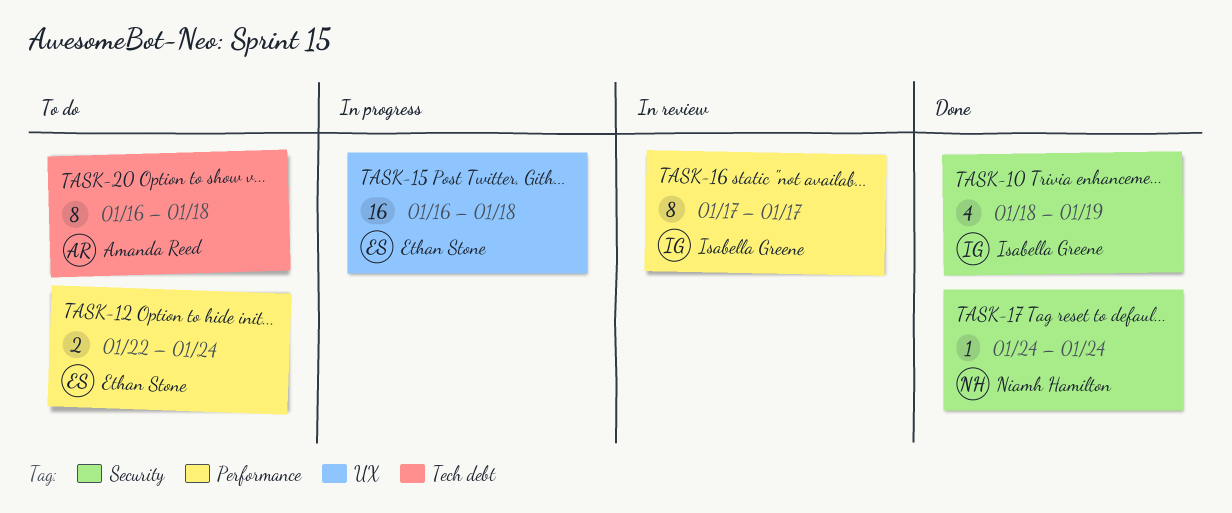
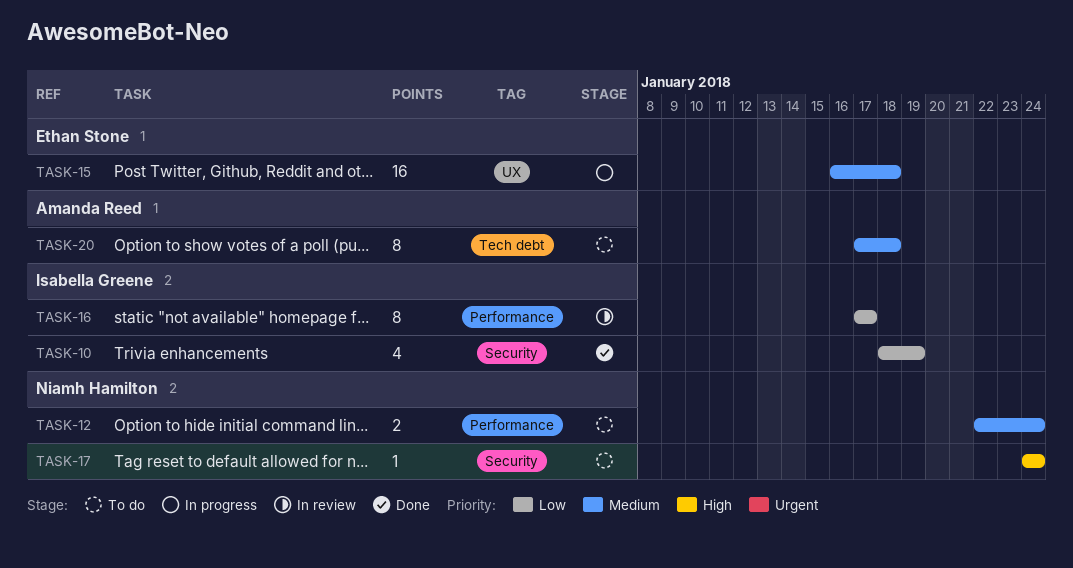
TASK-12, owner: Ethan Stone -> Niamh Hamilton
TASK-17, status: Done -> To do
TASK-20, start: Jan 16 -> Jan 17

